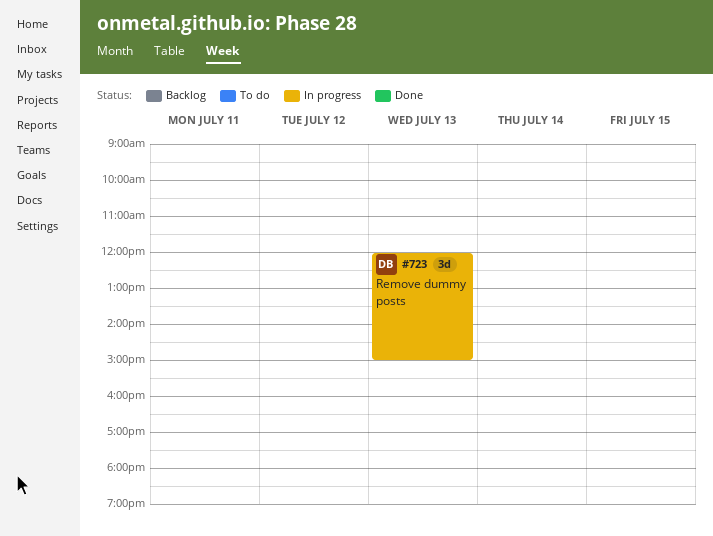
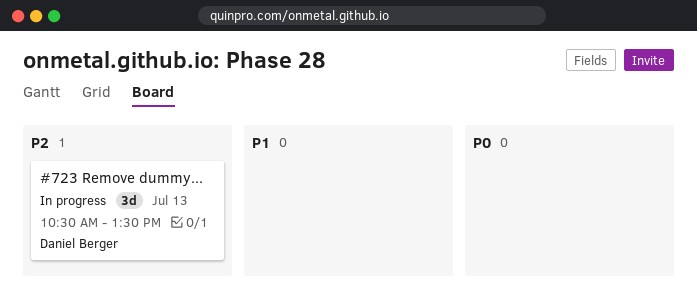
#723, begins: 12:00 -> 10:30
#723, ends: 15:00 -> 13:30

